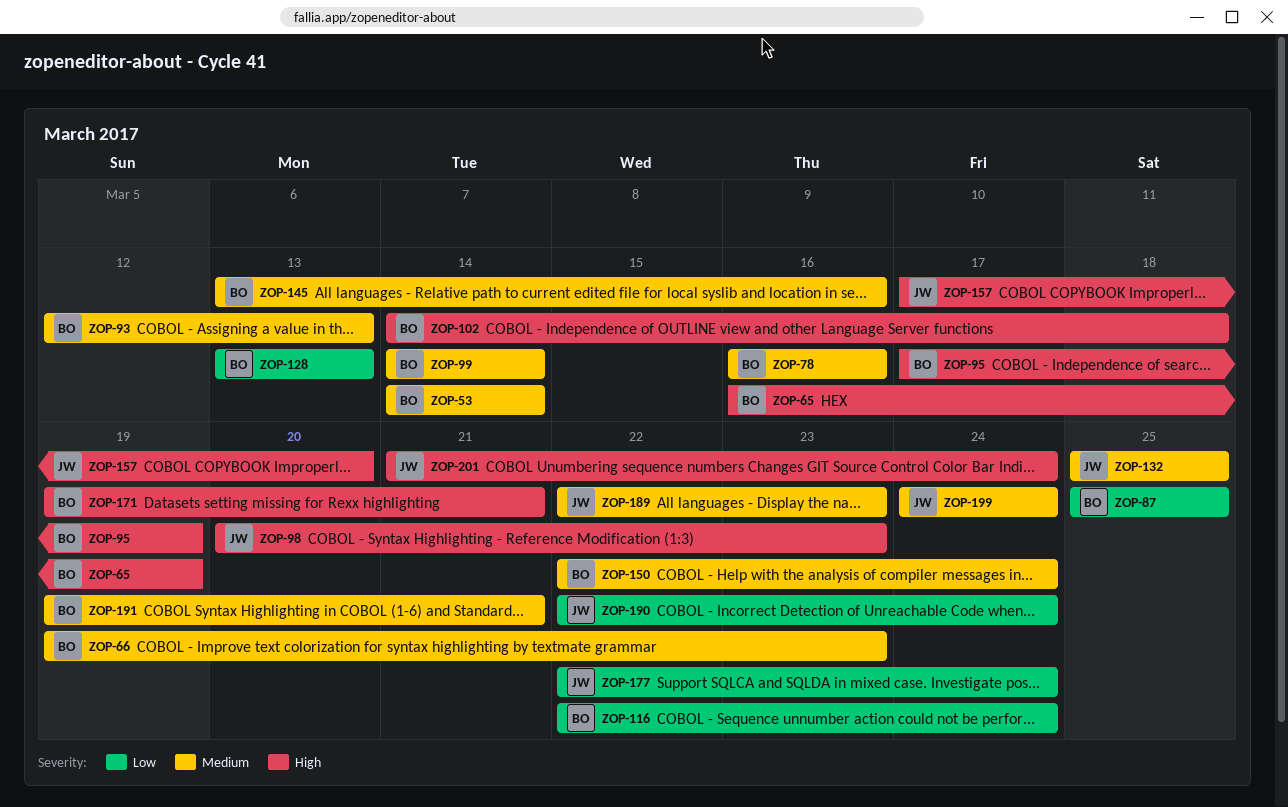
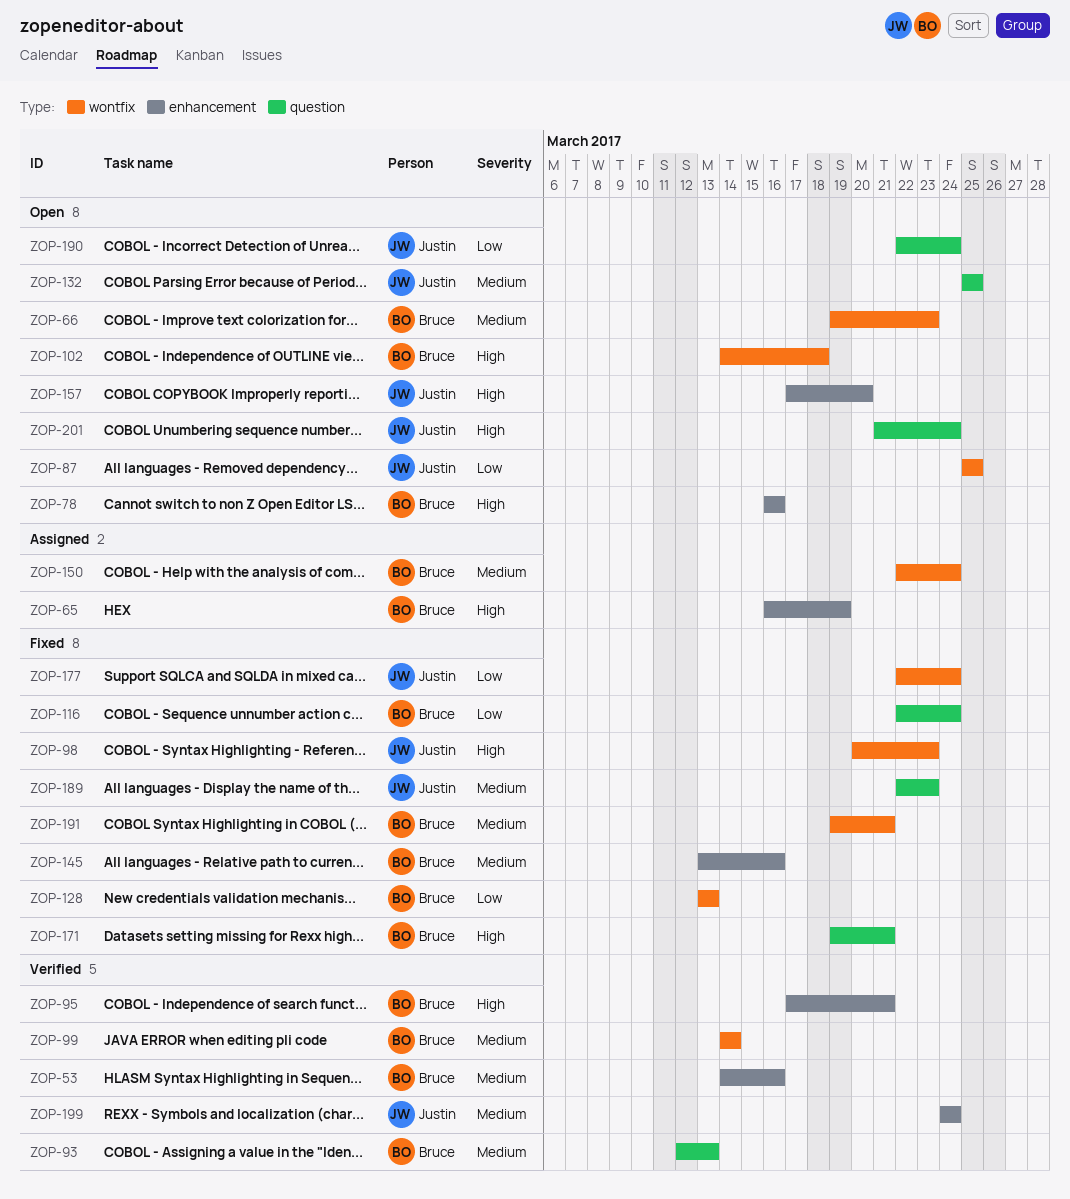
ZOP-53, due: Mar 14 -> Mar 16
ZOP-78, priority: Medium -> High
ZOP-87, owner: Bruce -> Justin
ZOP-95, due: Mar 19 -> Mar 21

